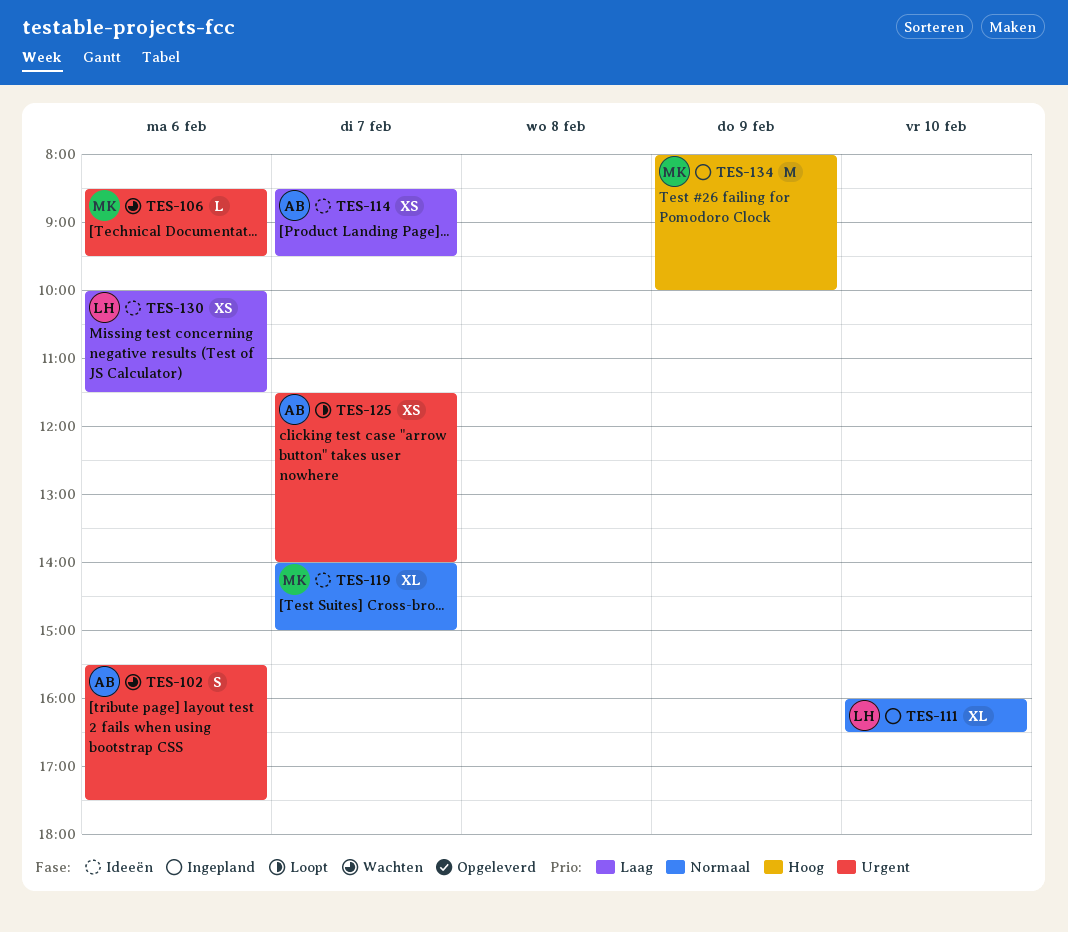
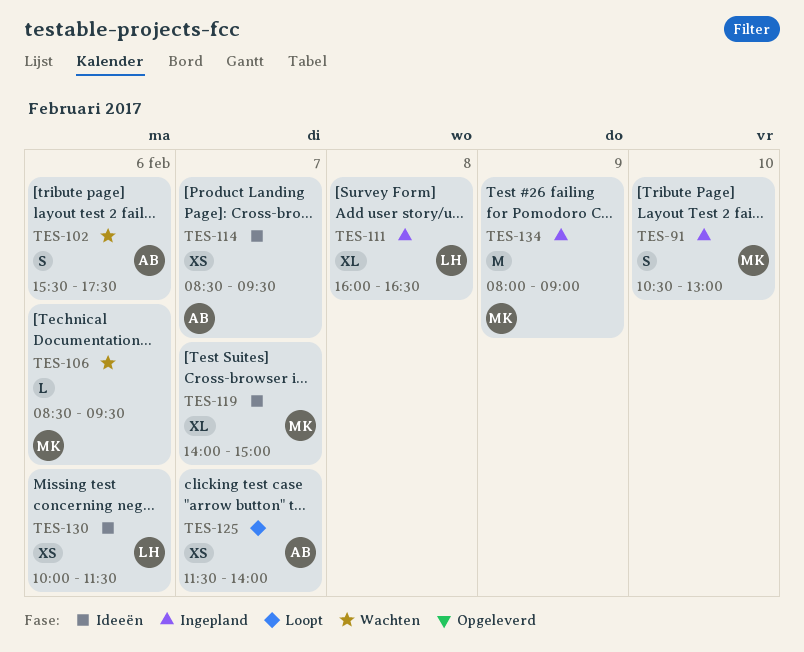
TES-91: none -> present
TES-111, day: Feb 10 -> Feb 8
TES-134, ends: 10:00 -> 09:00

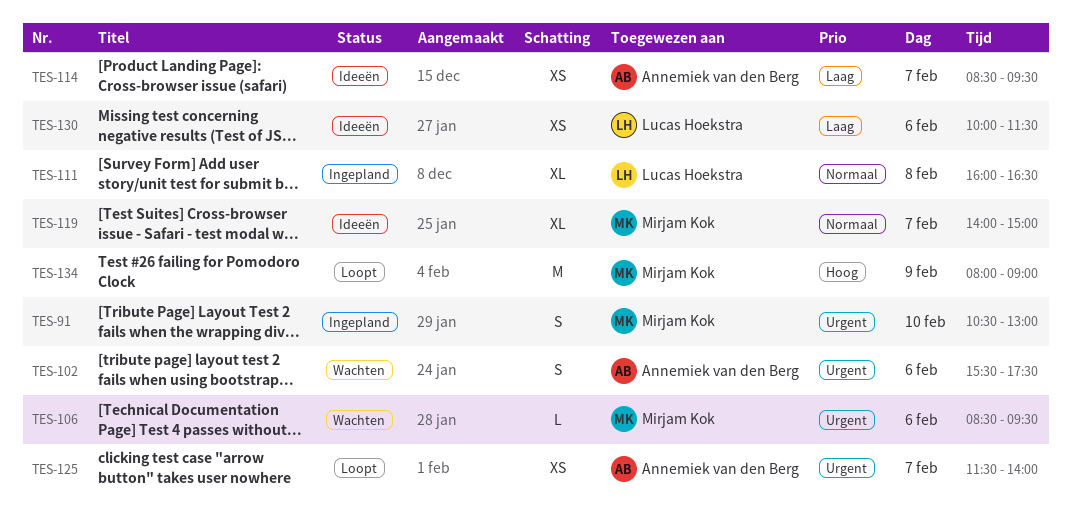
TES-134, status: Ingepland -> Loopt

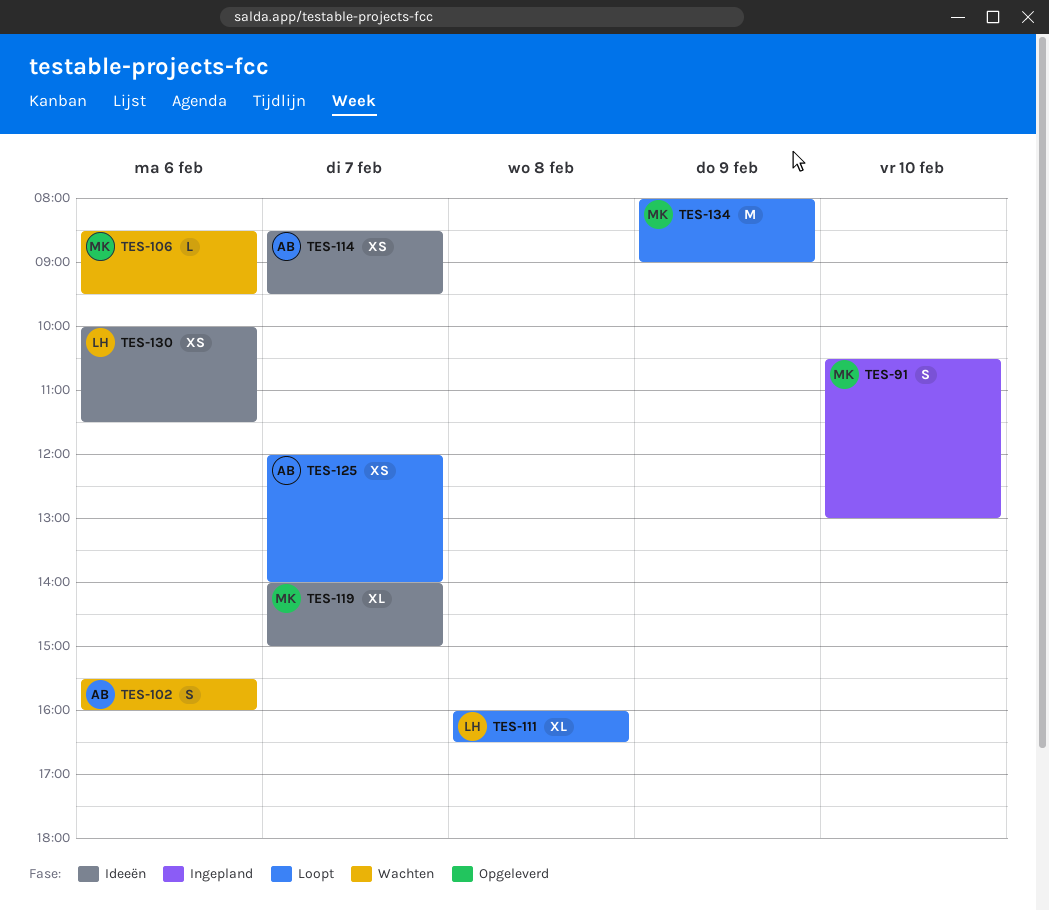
TES-102, ends: 17:30 -> 16:00
TES-111, status: Ingepland -> Loopt
TES-125, begins: 11:30 -> 12:00

